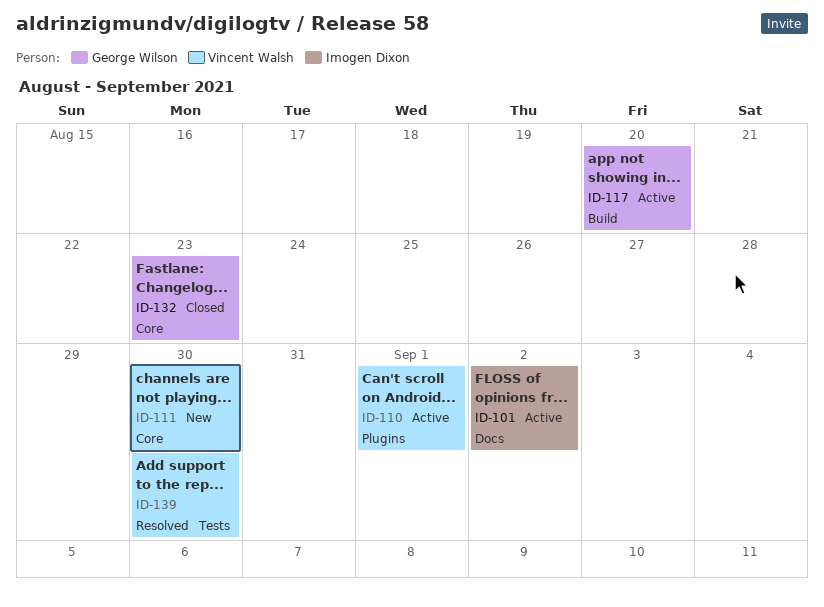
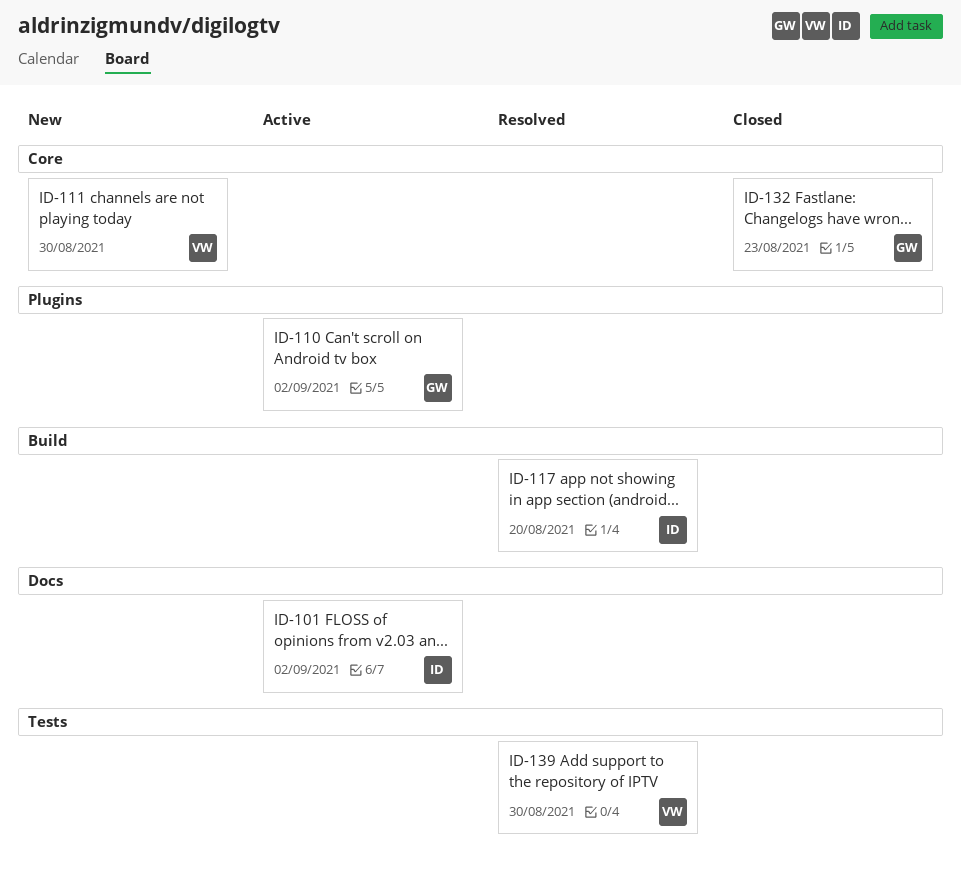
ID-110, owner: Vincent Walsh -> George Wilson
ID-110, due: Sep 1 -> Sep 2
ID-117, status: Active -> Resolved
ID-117, owner: George Wilson -> Imogen Dixon

